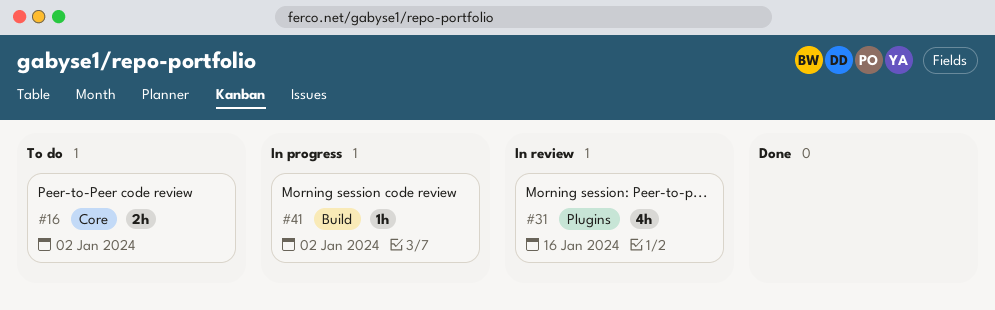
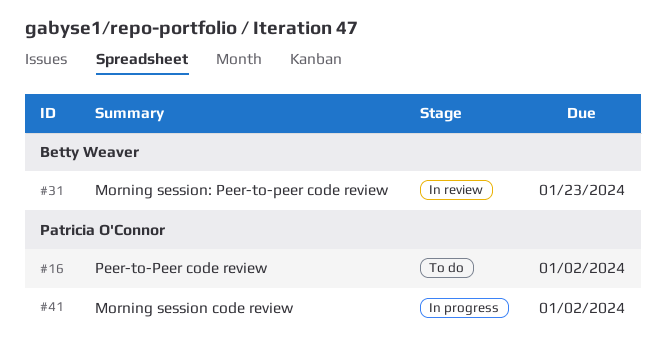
#31, due: Jan 16 -> Jan 23

